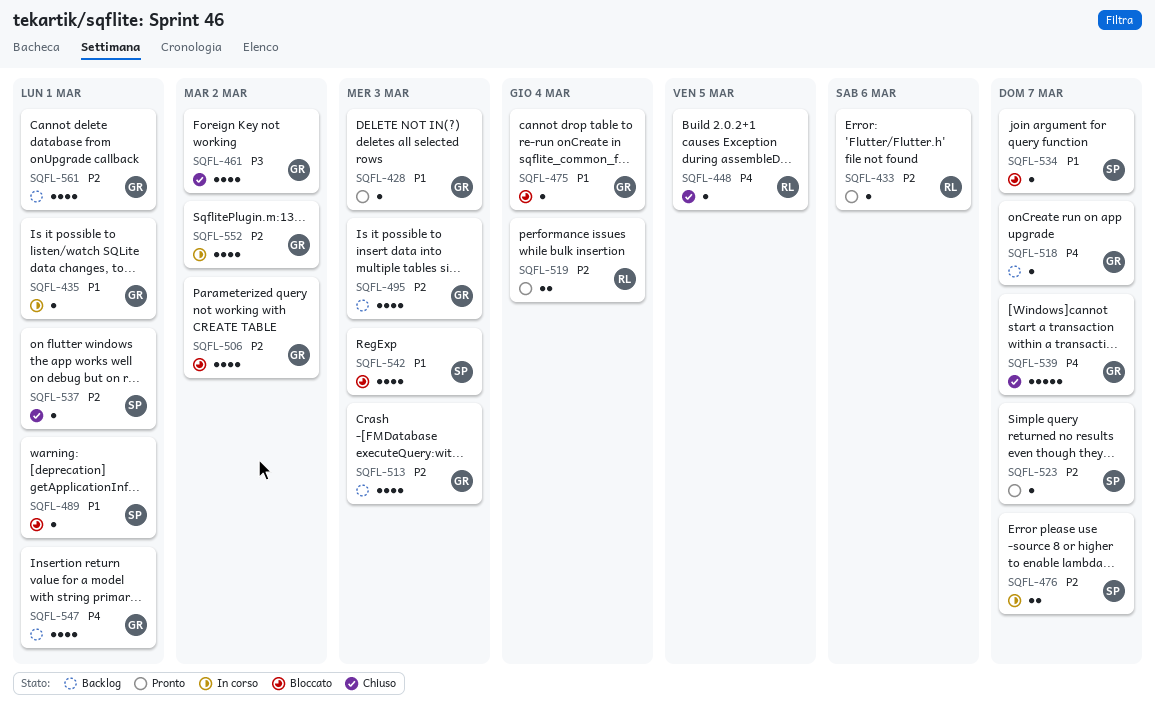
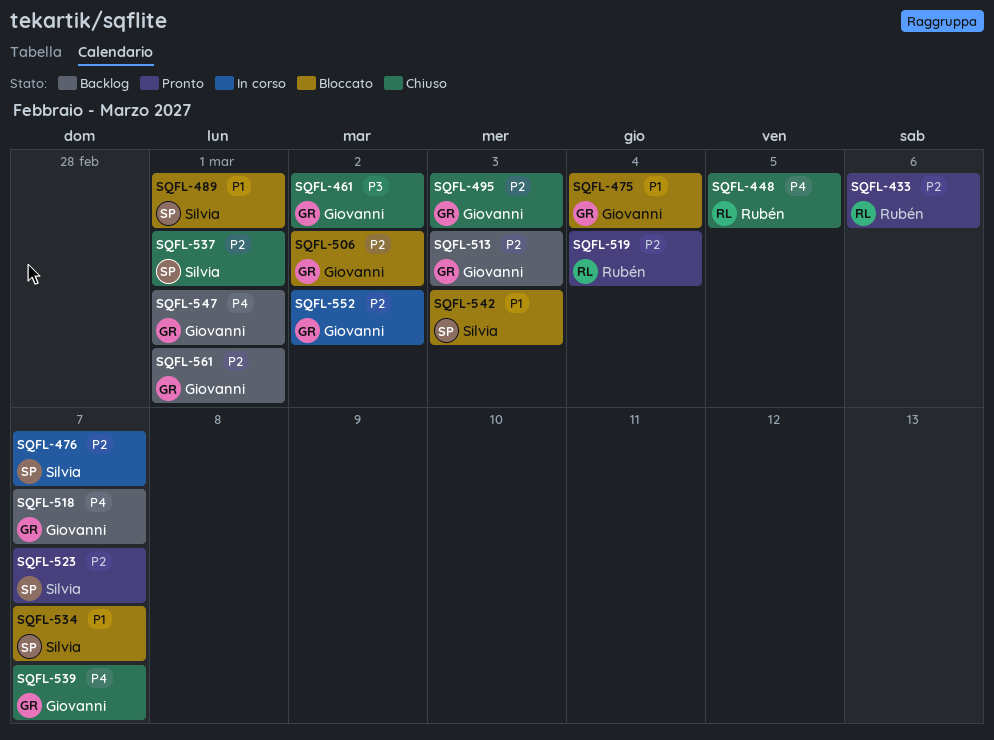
SQFL-428: present -> none
SQFL-435: present -> none
SQFL-495, status: Backlog -> Chiuso

